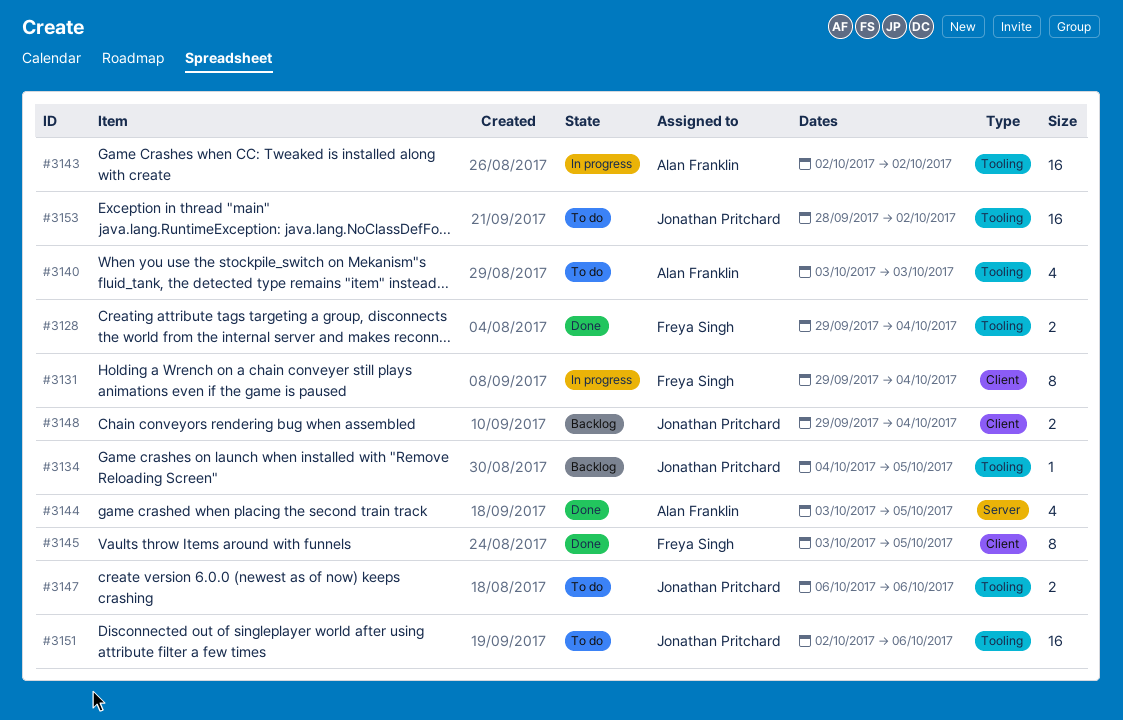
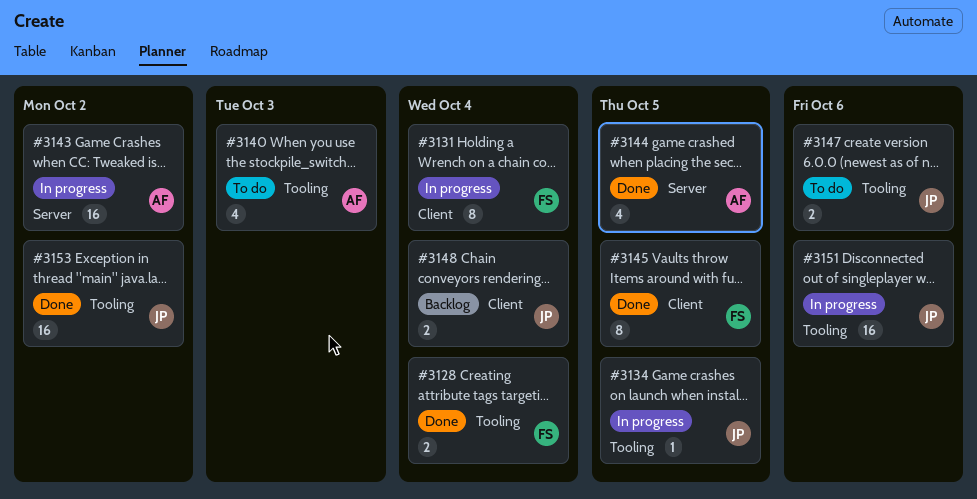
#3134, status: Backlog -> In progress
#3143, label: Tooling -> Server
#3151, status: To do -> In progress
#3153, status: To do -> Done

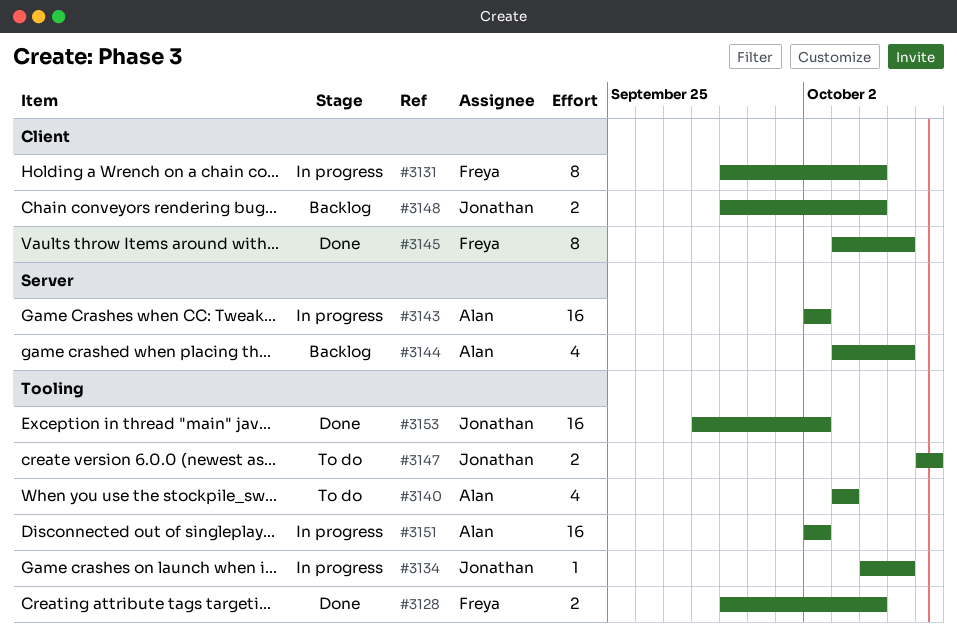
#3144, status: Done -> Backlog
#3151, owner: Jonathan -> Alan
#3151, due: Oct 6 -> Oct 2

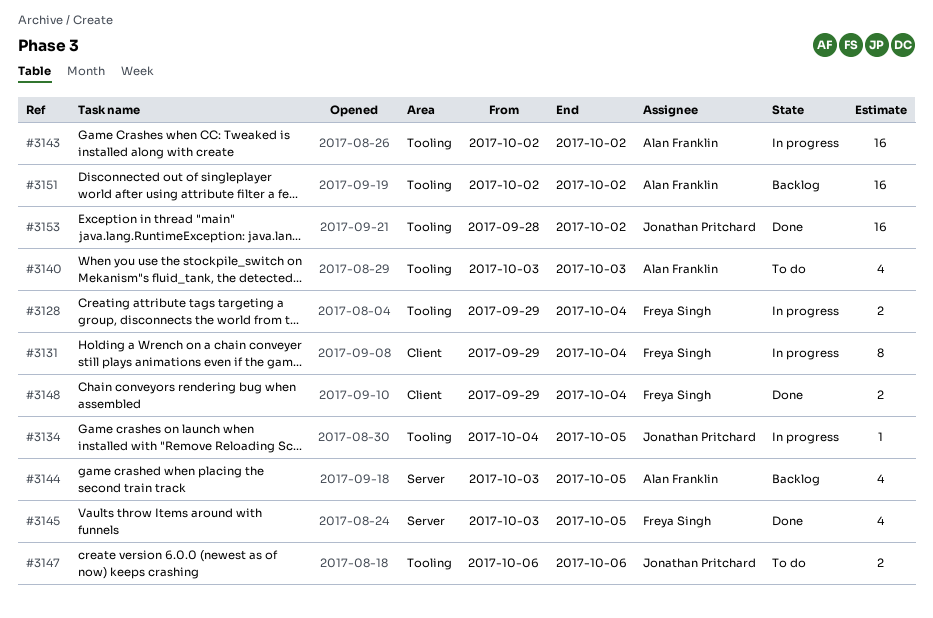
#3128, status: Done -> In progress
#3143, label: Server -> Tooling
#3145, label: Client -> Server
#3145, estimate: 8 -> 4
#3148, status: Backlog -> Done
#3148, owner: Jonathan Pritchard -> Freya Singh
#3151, status: In progress -> Backlog

